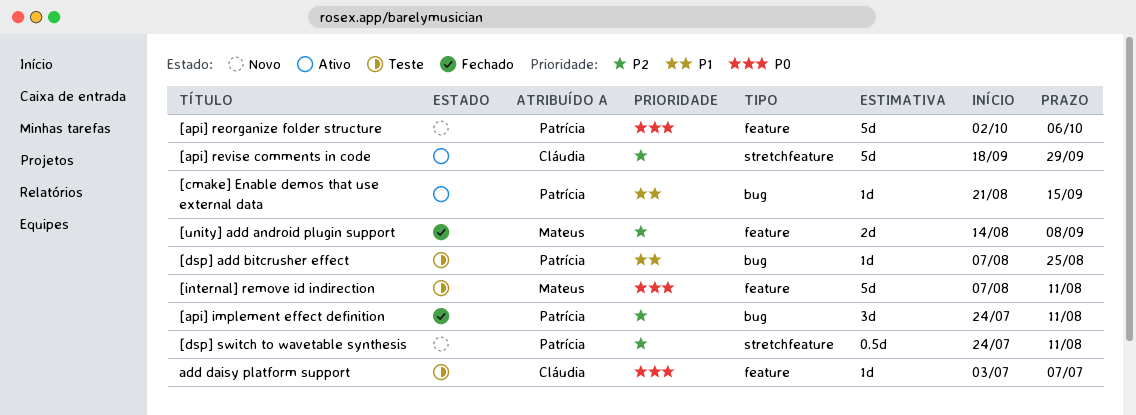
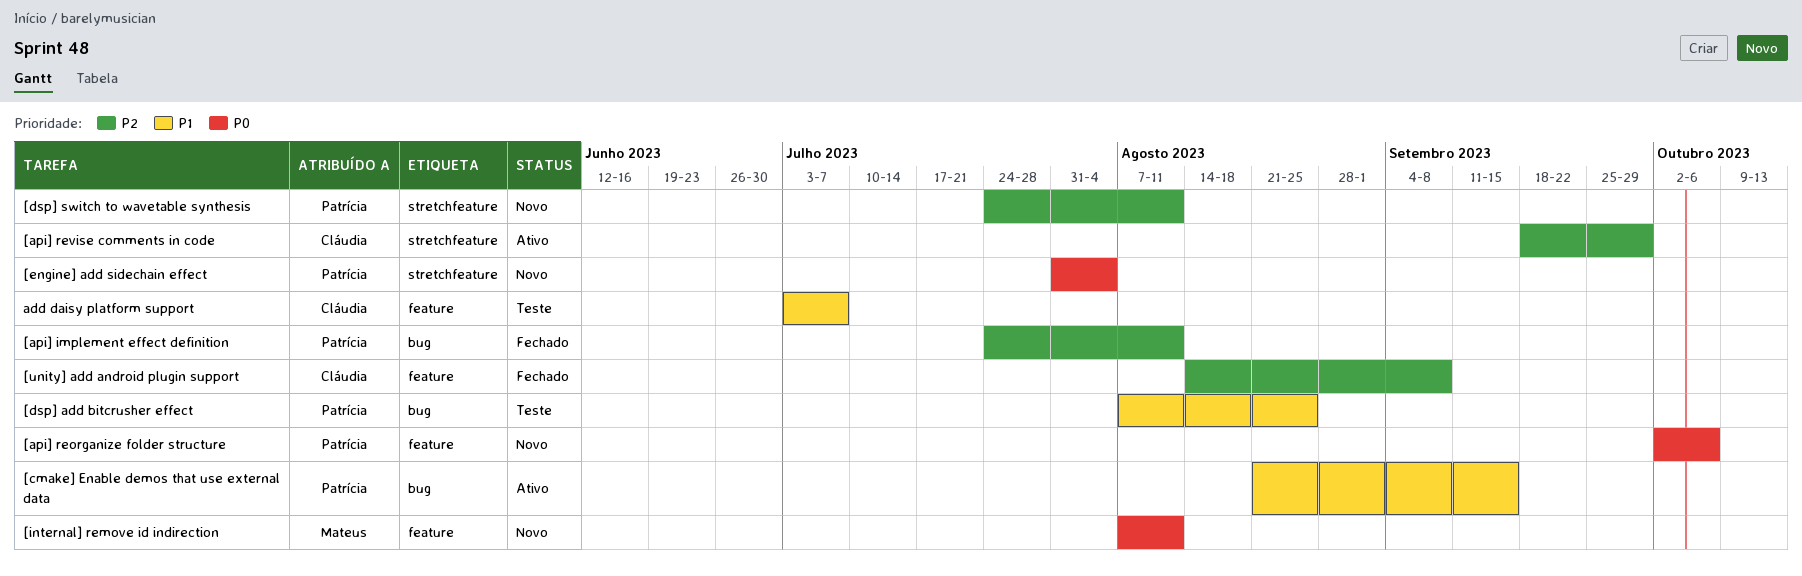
[engine] add sidechain effect: none -> present
[internal] remove id indirection, status: Teste -> Novo
[unity] add android plugin support, owner: Mateus -> Cláudia
add daisy platform support, priority: P0 -> P1

